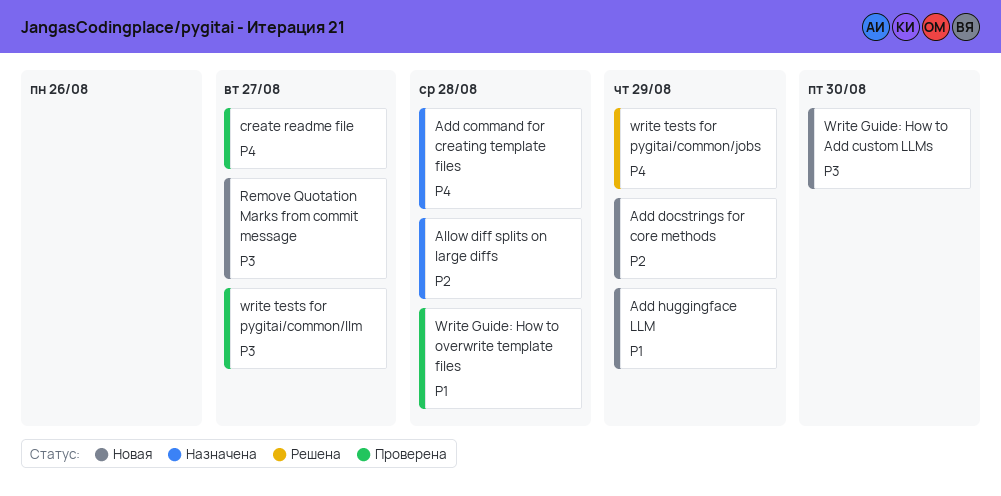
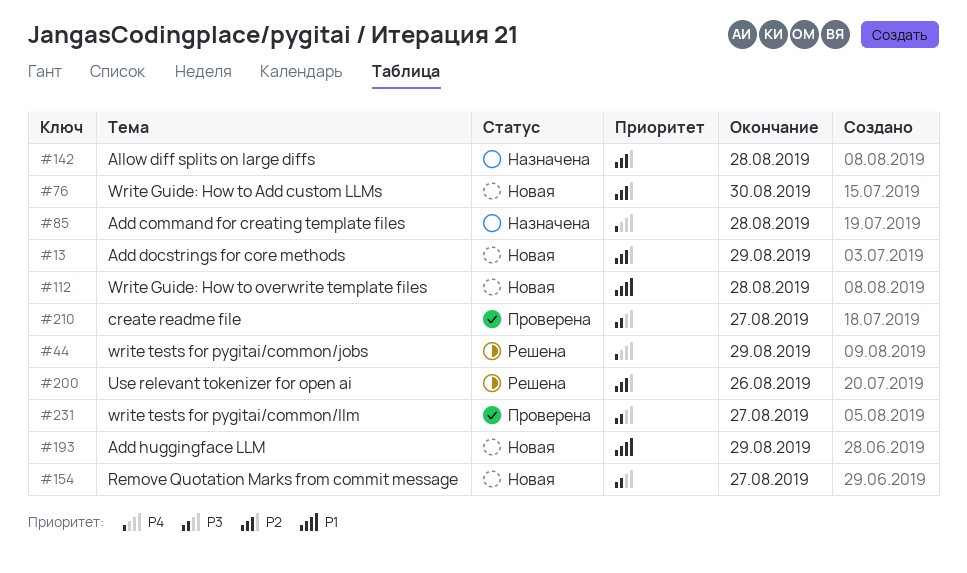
create readme file, priority: P4 -> P3
Use relevant tokenizer for open ai: none -> present
Write Guide: How to Add custom LLMs, priority: P3 -> P2
Write Guide: How to overwrite template files, status: Проверена -> Новая

